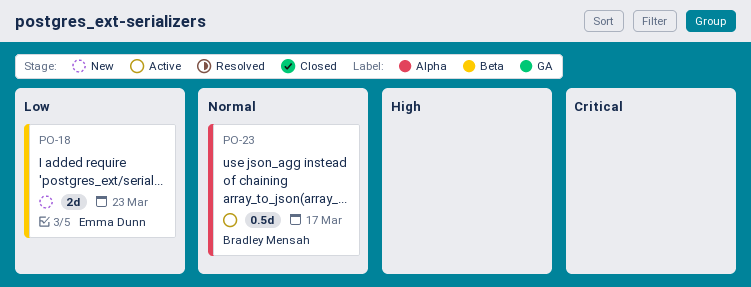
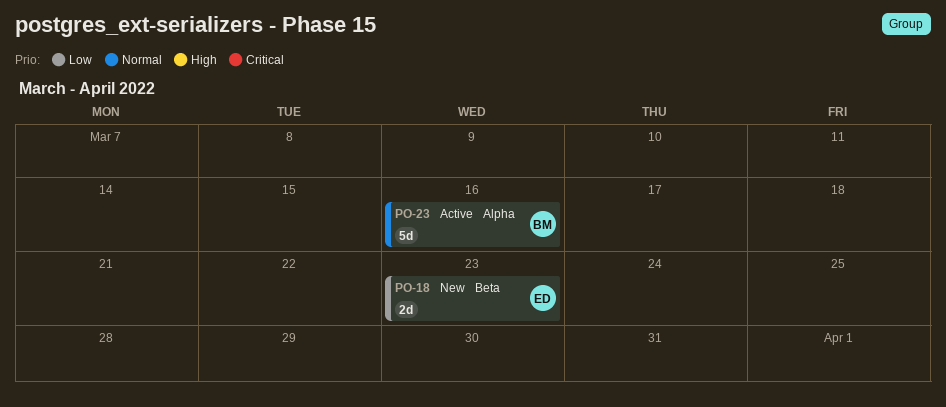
PO-23, estimate: 0.5d -> 5d
PO-23, due: Mar 17 -> Mar 16

